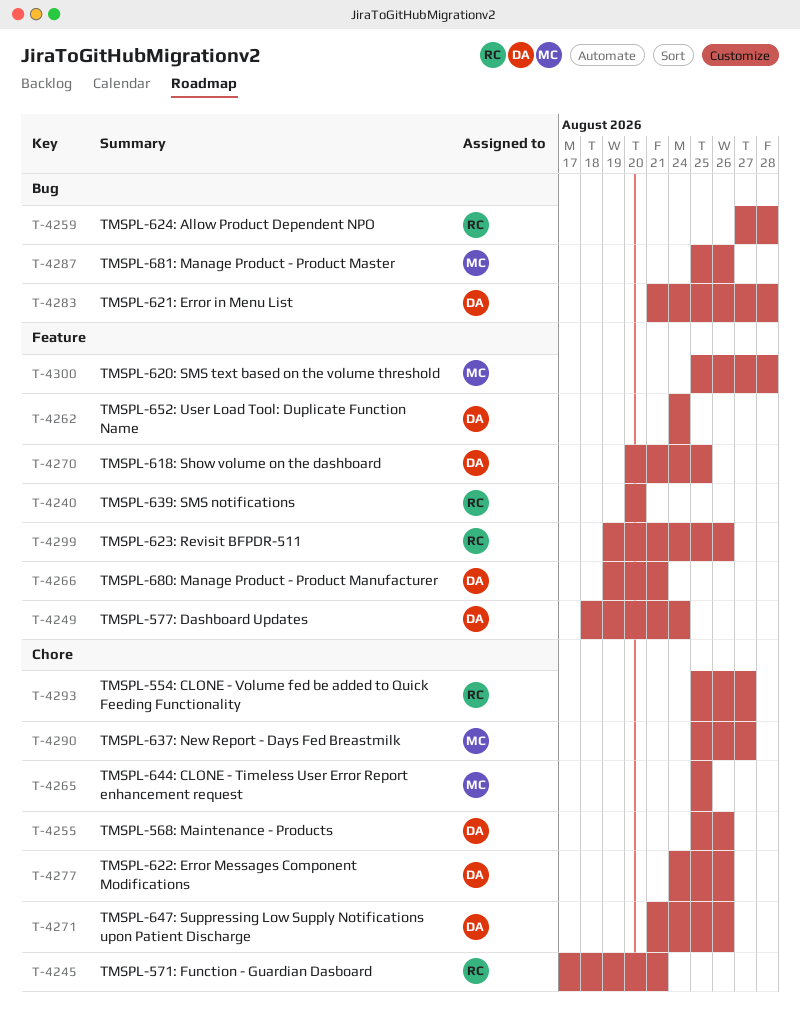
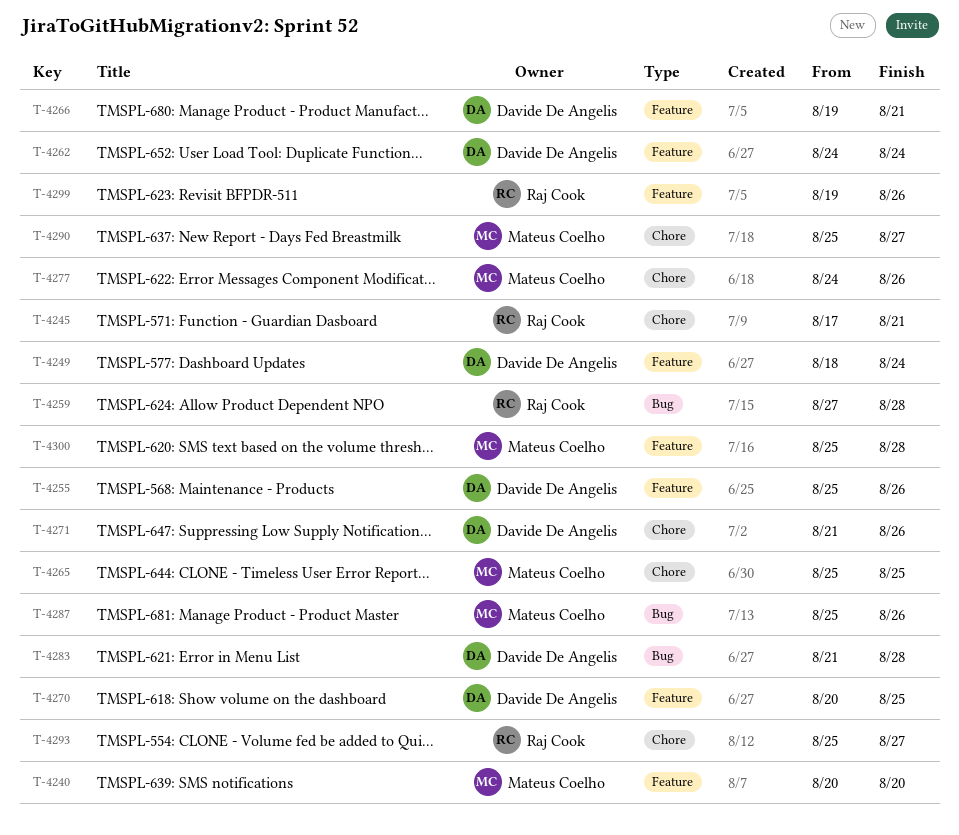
T-4240, owner: Raj Cook -> Mateus Coelho
T-4255, label: Chore -> Feature
T-4277, owner: Davide De Angelis -> Mateus Coelho

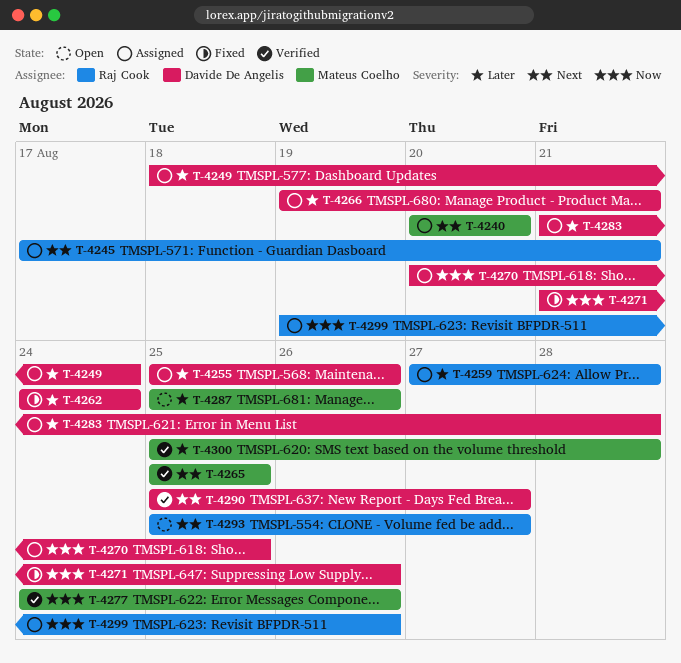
T-4290, owner: Mateus Coelho -> Davide De Angelis

